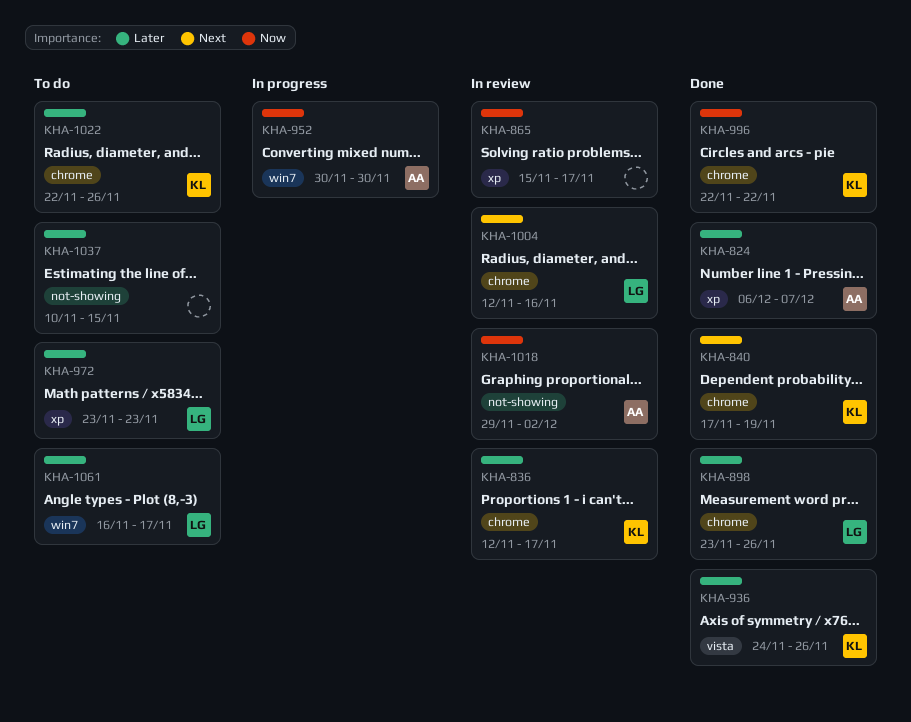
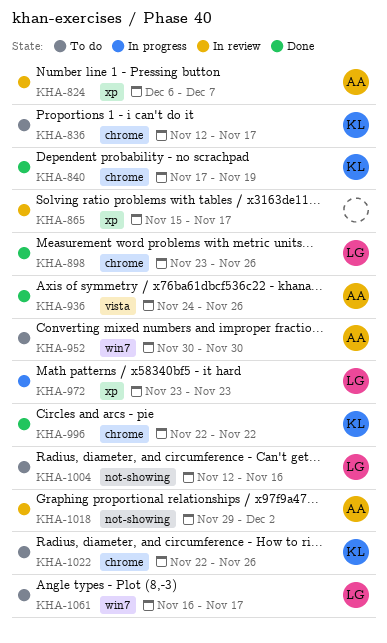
KHA-824, status: Done -> In review
KHA-836, status: In review -> To do
KHA-936, owner: KL -> AA
KHA-952, status: In progress -> To do
KHA-972, status: To do -> In progress
KHA-1004, status: In review -> To do
KHA-1004, label: chrome -> not-showing
KHA-1037: present -> none

